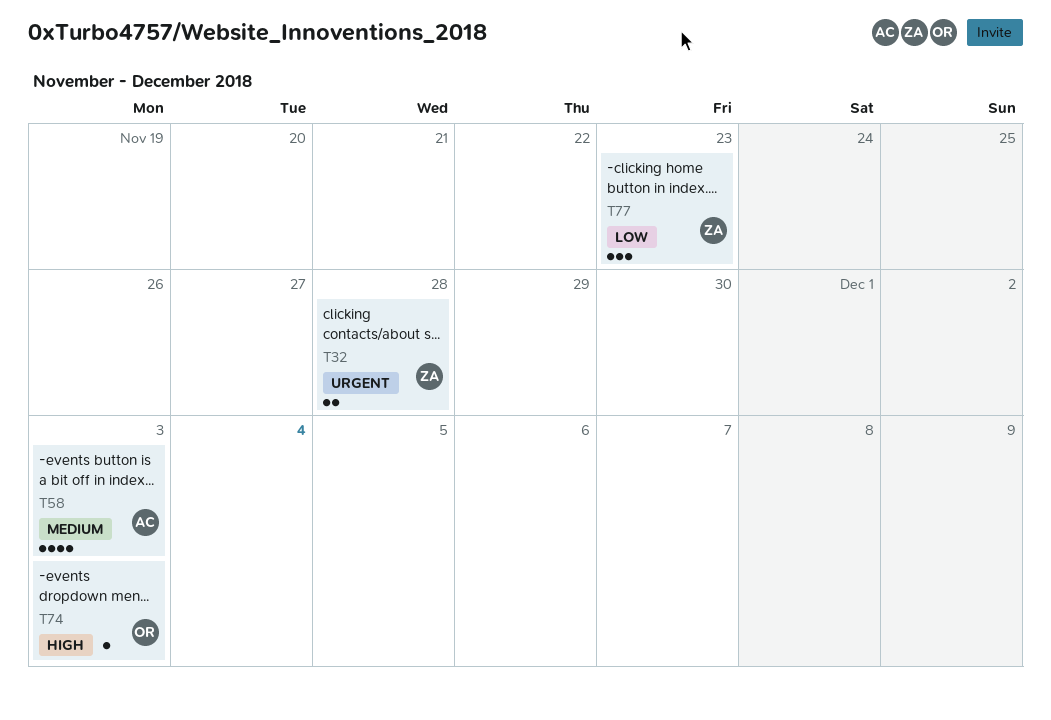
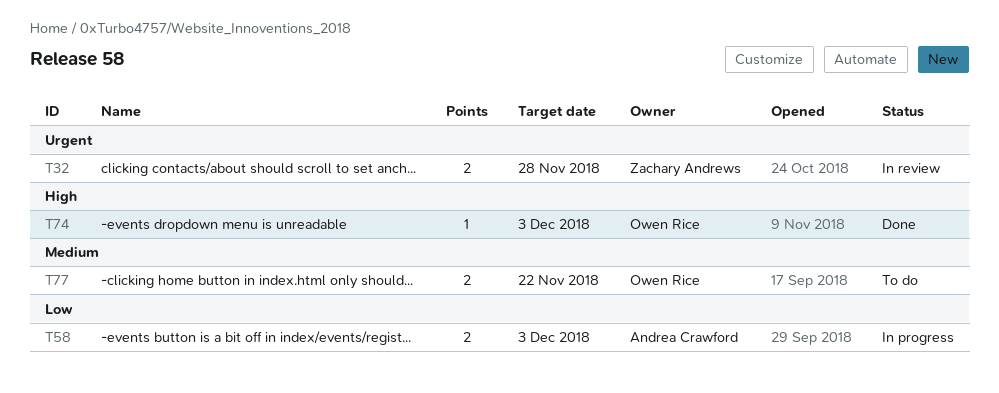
T58, priority: Medium -> Low
T58, estimate: 4 -> 2
T77, owner: Zachary Andrews -> Owen Rice
T77, priority: Low -> Medium
T77, estimate: 3 -> 2
T77, due: Nov 23 -> Nov 22

